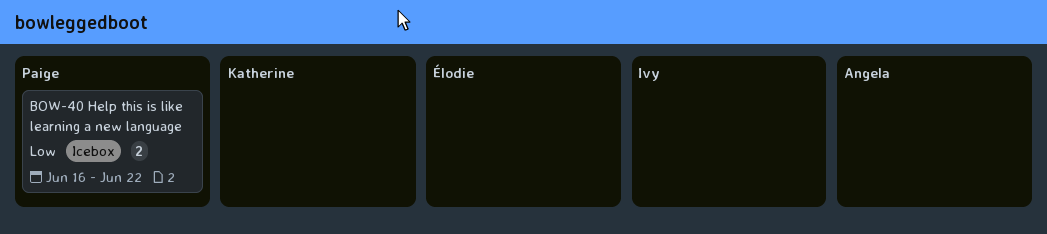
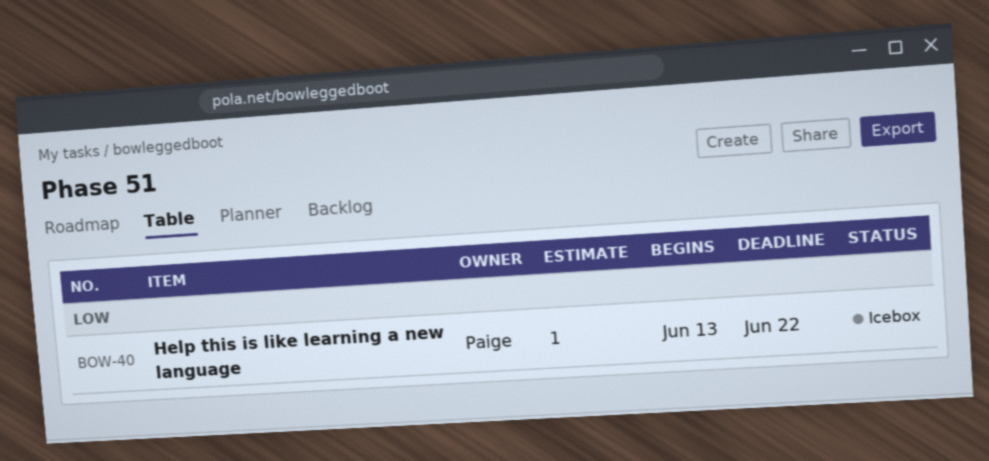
BOW-40, estimate: 2 -> 1
BOW-40, start: Jun 16 -> Jun 13

